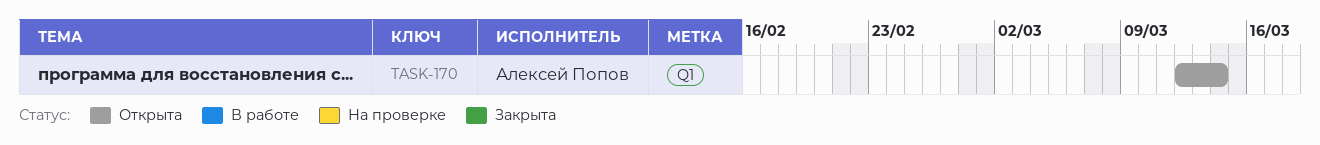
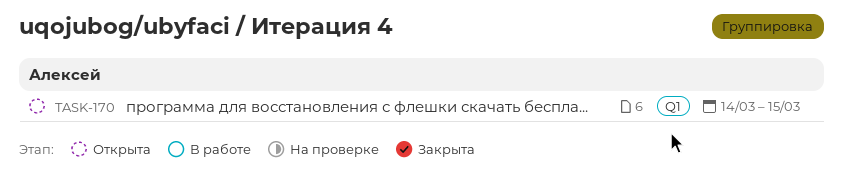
TASK-170, start: Mar 12 -> Mar 14
TASK-170, due: Mar 14 -> Mar 15

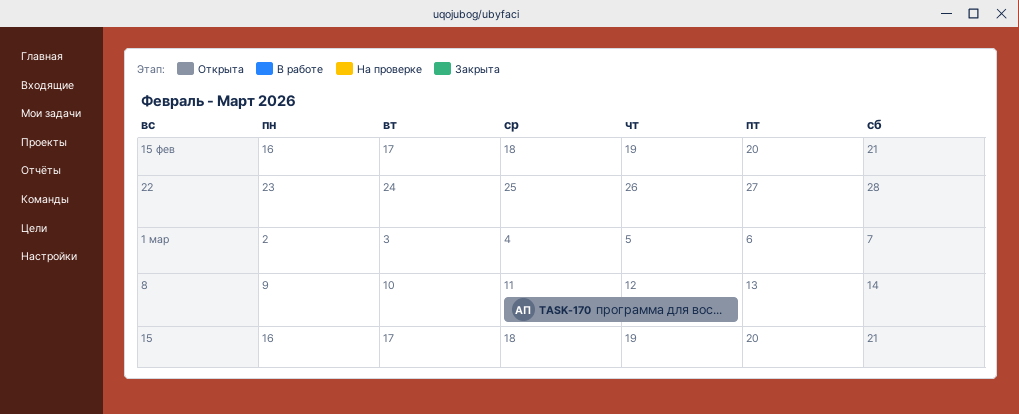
TASK-170, start: Mar 14 -> Mar 11
TASK-170, due: Mar 15 -> Mar 12

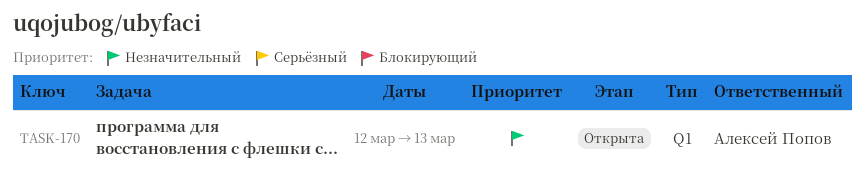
TASK-170, start: Mar 11 -> Mar 12
TASK-170, due: Mar 12 -> Mar 13

